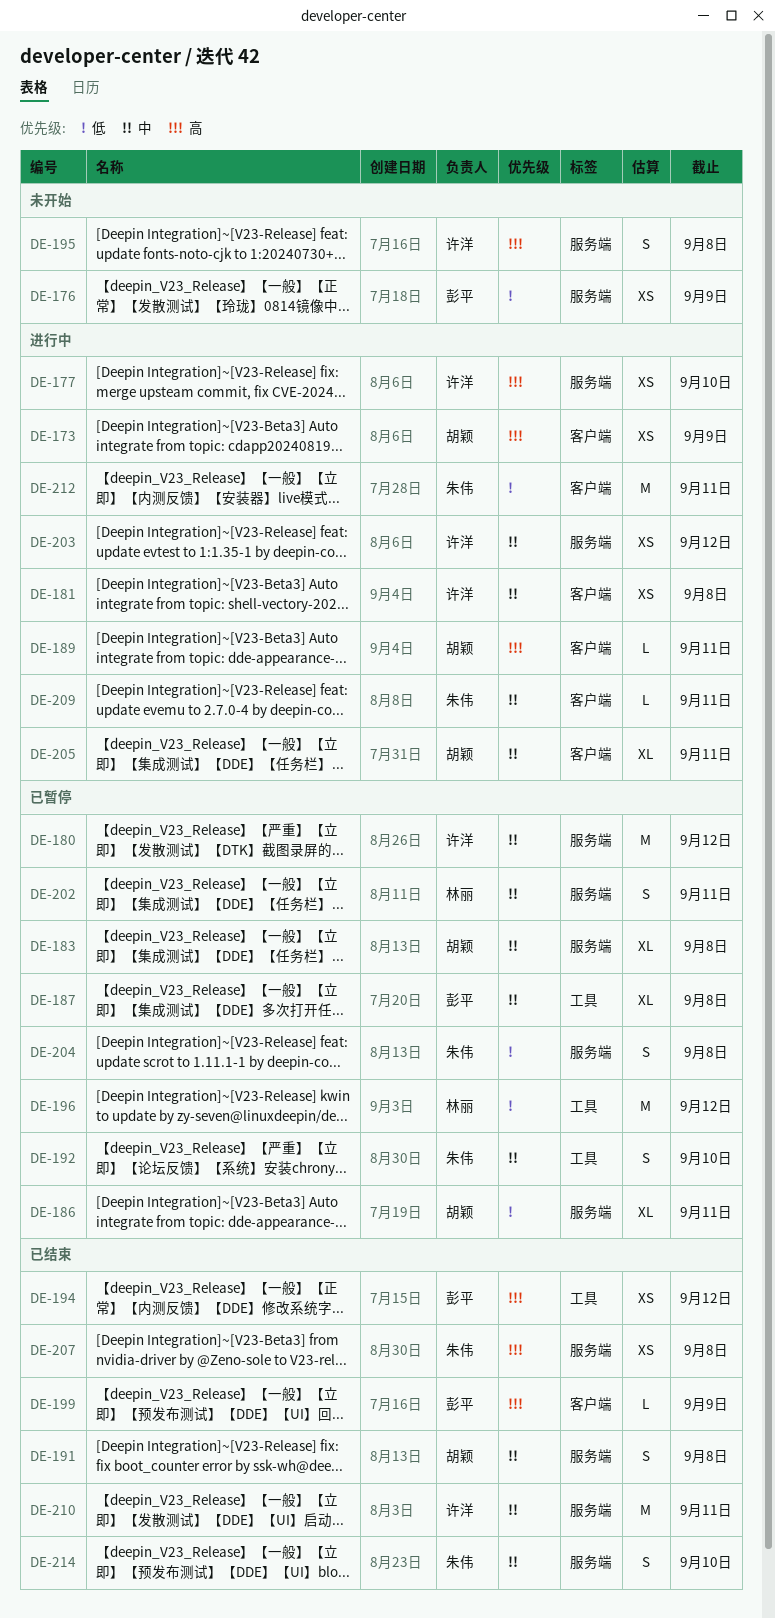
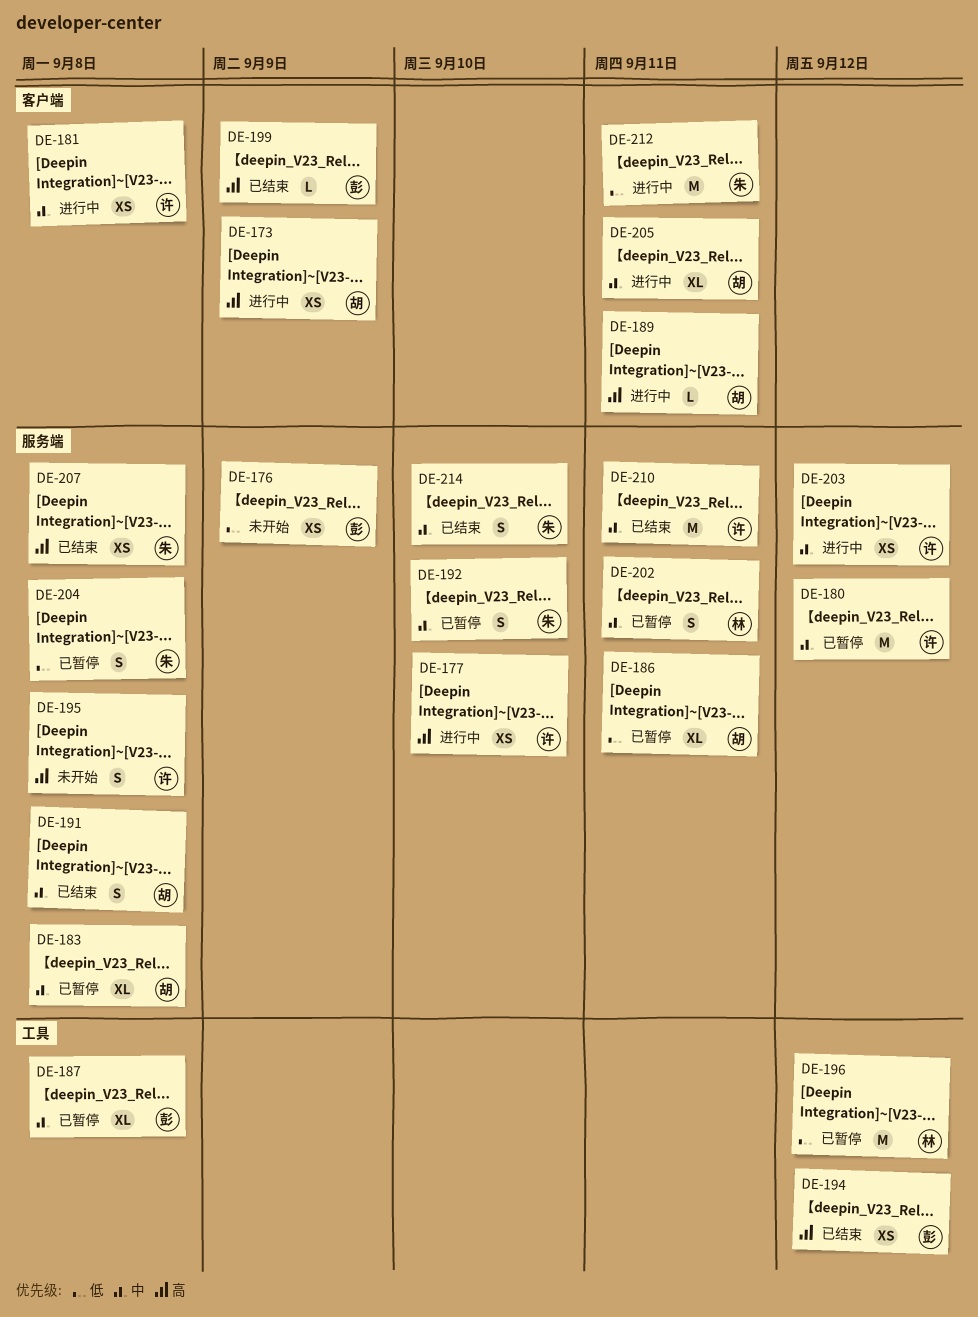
DE-192, label: 工具 -> 服务端
DE-209: present -> none

